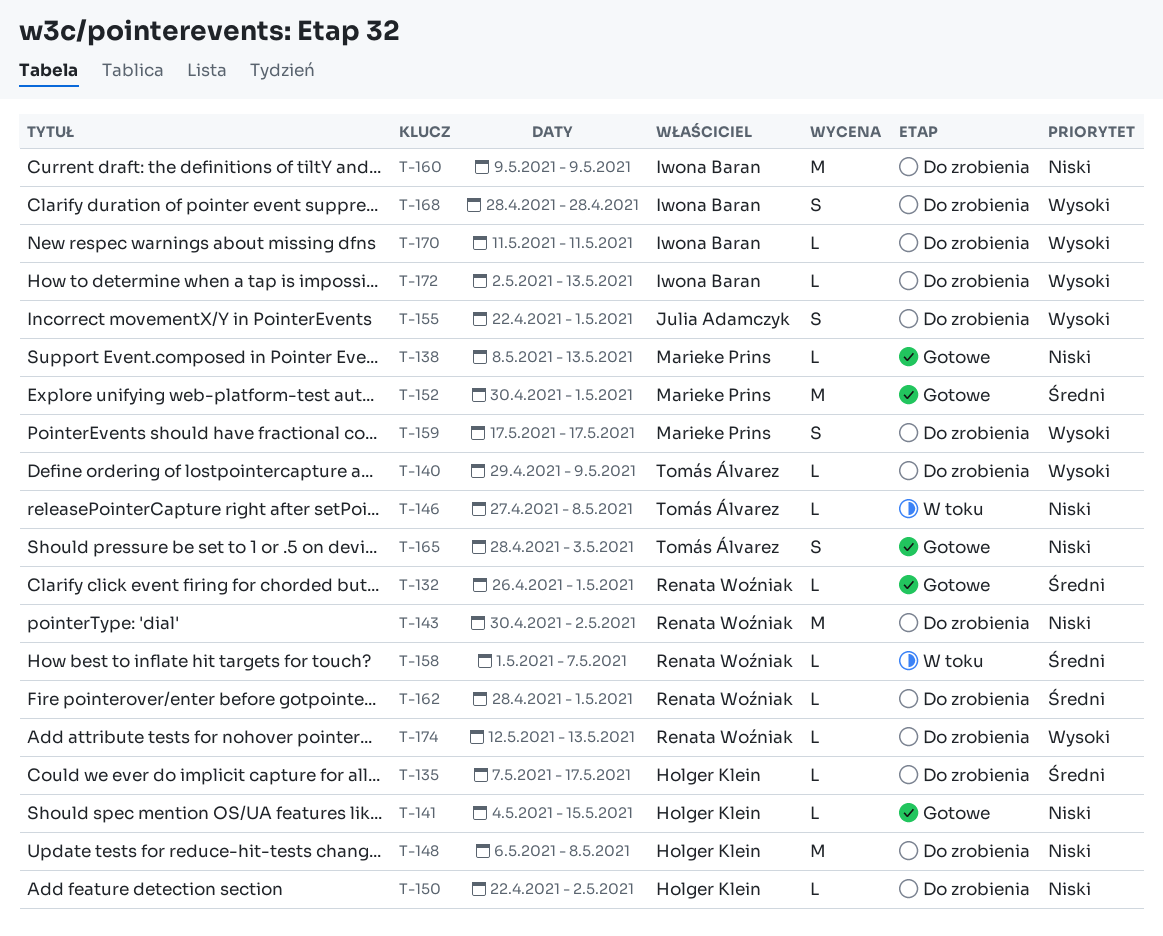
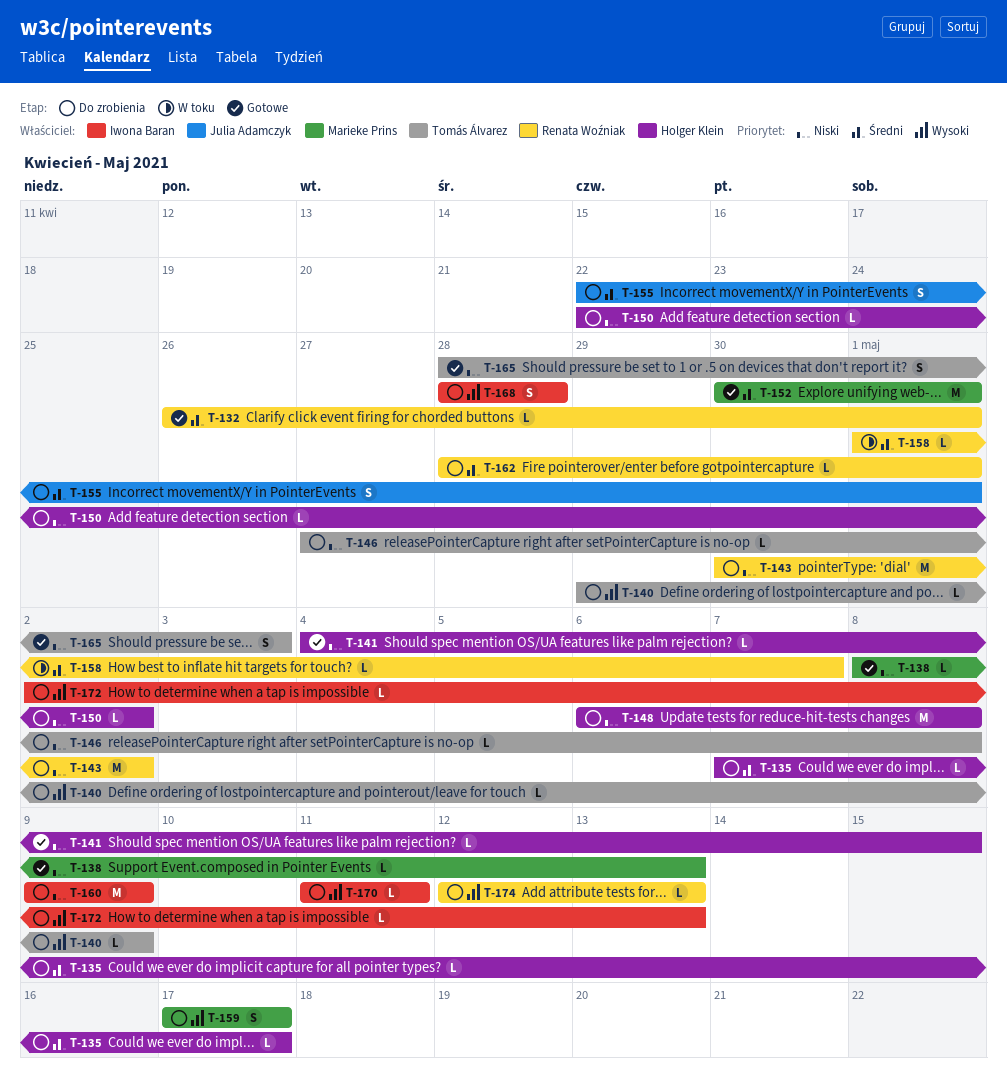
T-146, status: W toku -> Do zrobienia
T-155, priority: Wysoki -> Średni

